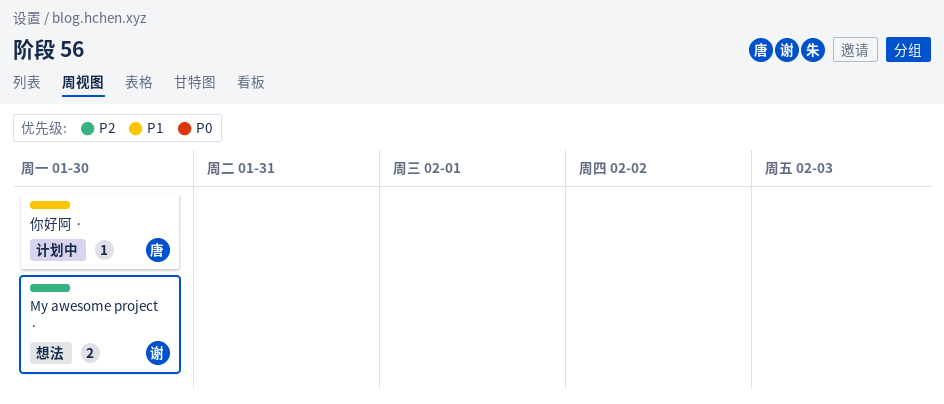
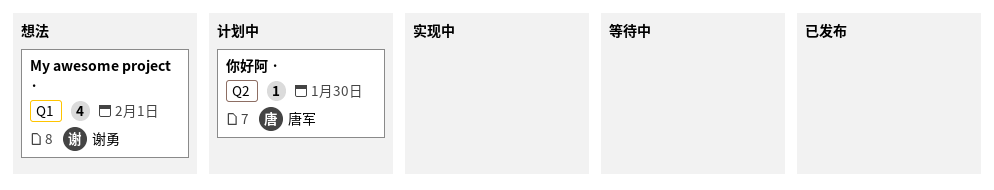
My awesome project ·, estimate: 2 -> 4
My awesome project ·, due: Jan 30 -> Feb 1

